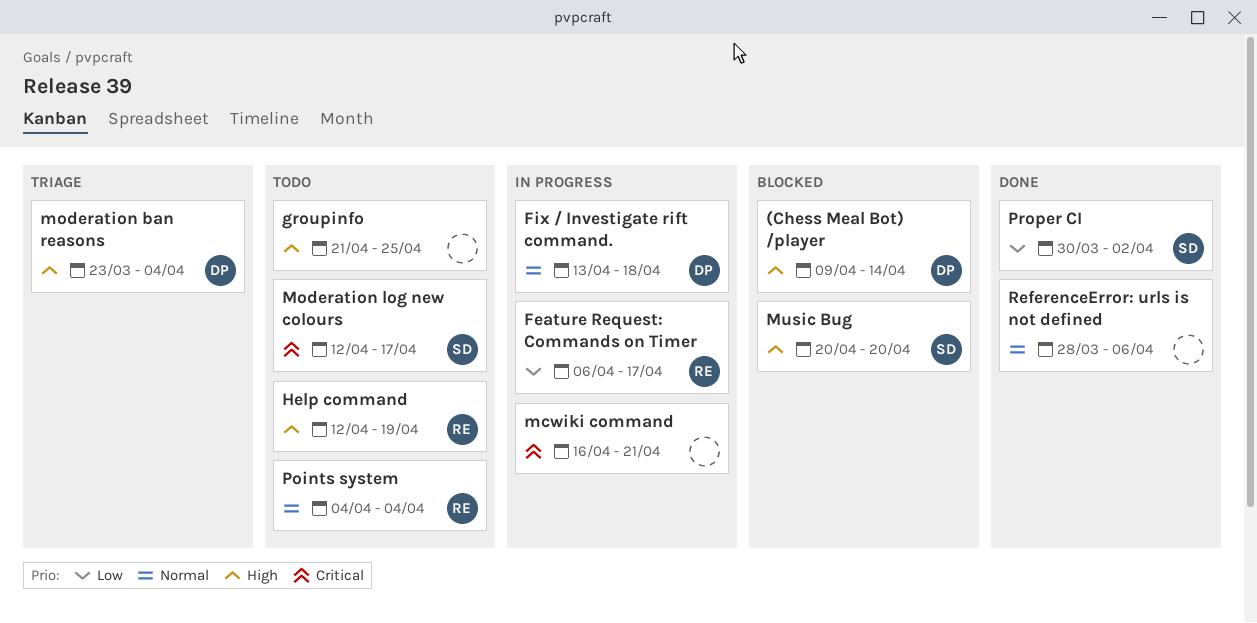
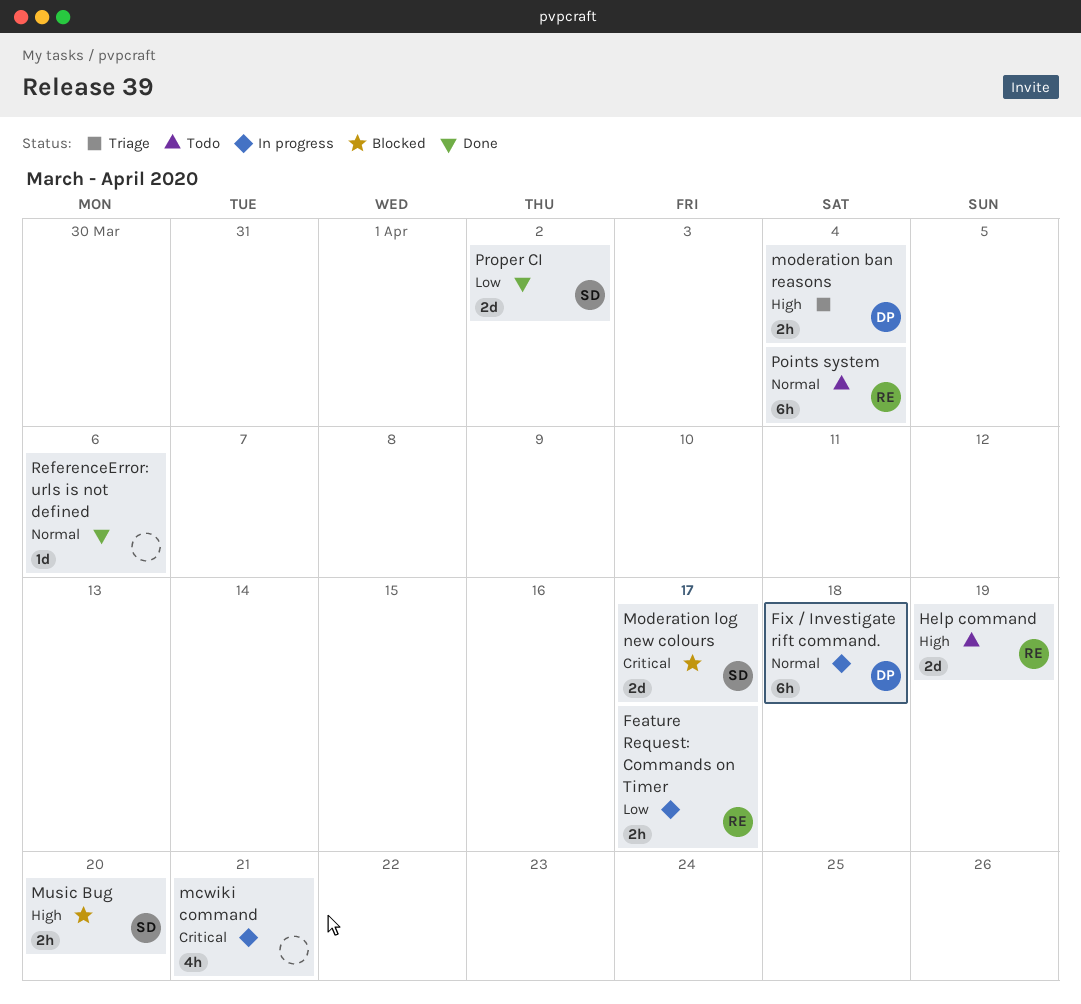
(Chess Meal Bot) /player: present -> none
groupinfo: present -> none
Moderation log new colours, status: Todo -> Blocked

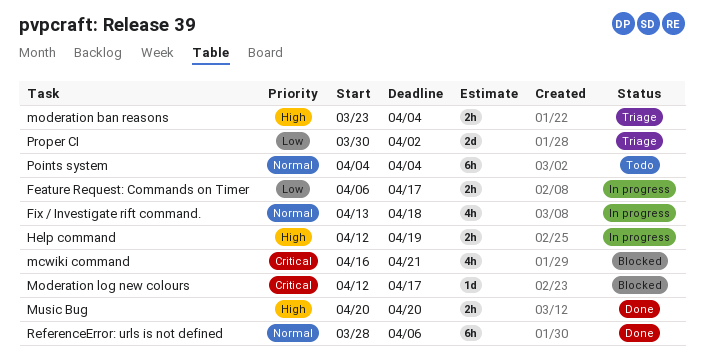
Fix / Investigate rift command., estimate: 6h -> 4h
Help command, status: Todo -> In progress
Help command, estimate: 2d -> 2h
mcwiki command, status: In progress -> Blocked
Moderation log new colours, estimate: 2d -> 1d
Music Bug, status: Blocked -> Done
Proper CI, status: Done -> Triage
ReferenceError: urls is not defined, estimate: 1d -> 6h

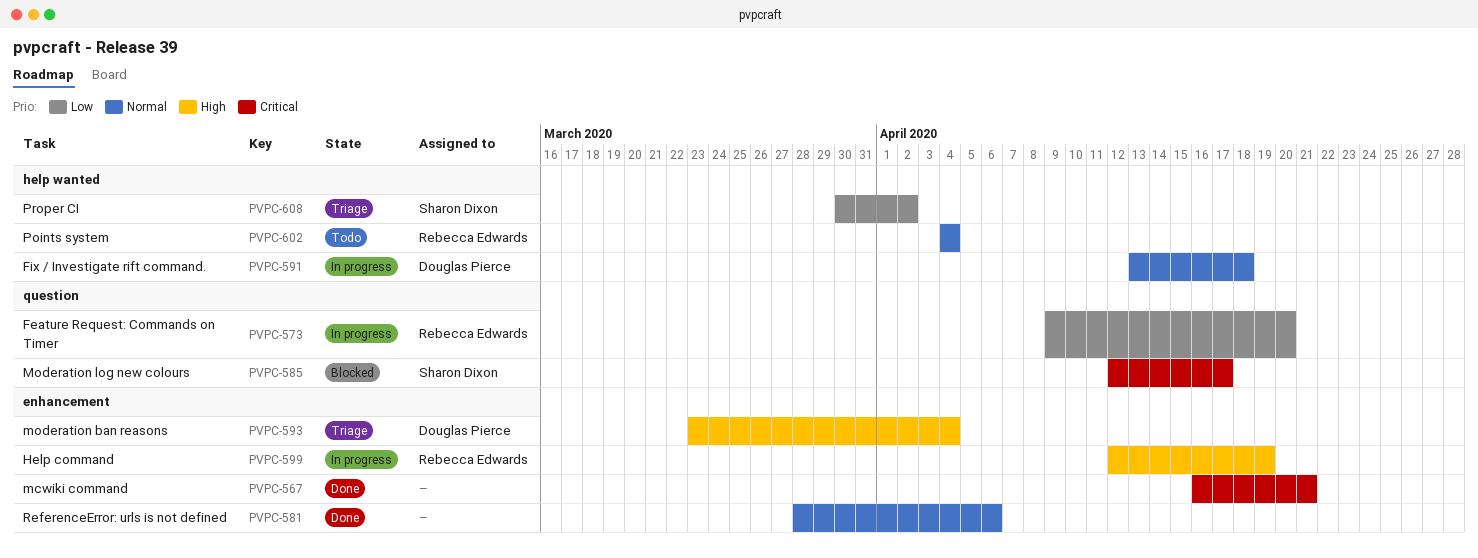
Feature Request: Commands on Timer, start: Apr 6 -> Apr 9
Feature Request: Commands on Timer, due: Apr 17 -> Apr 20
mcwiki command, status: Blocked -> Done
Music Bug: present -> none

